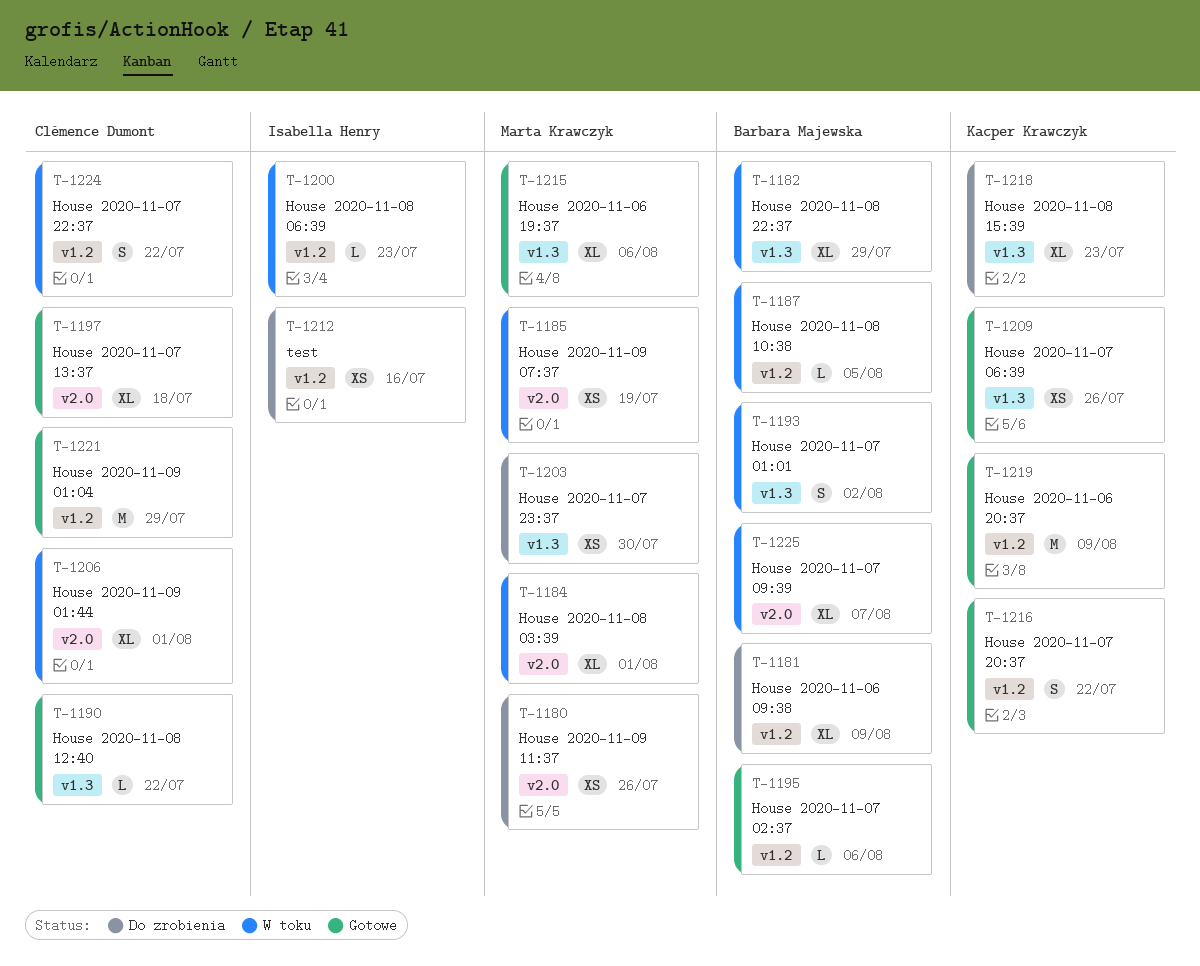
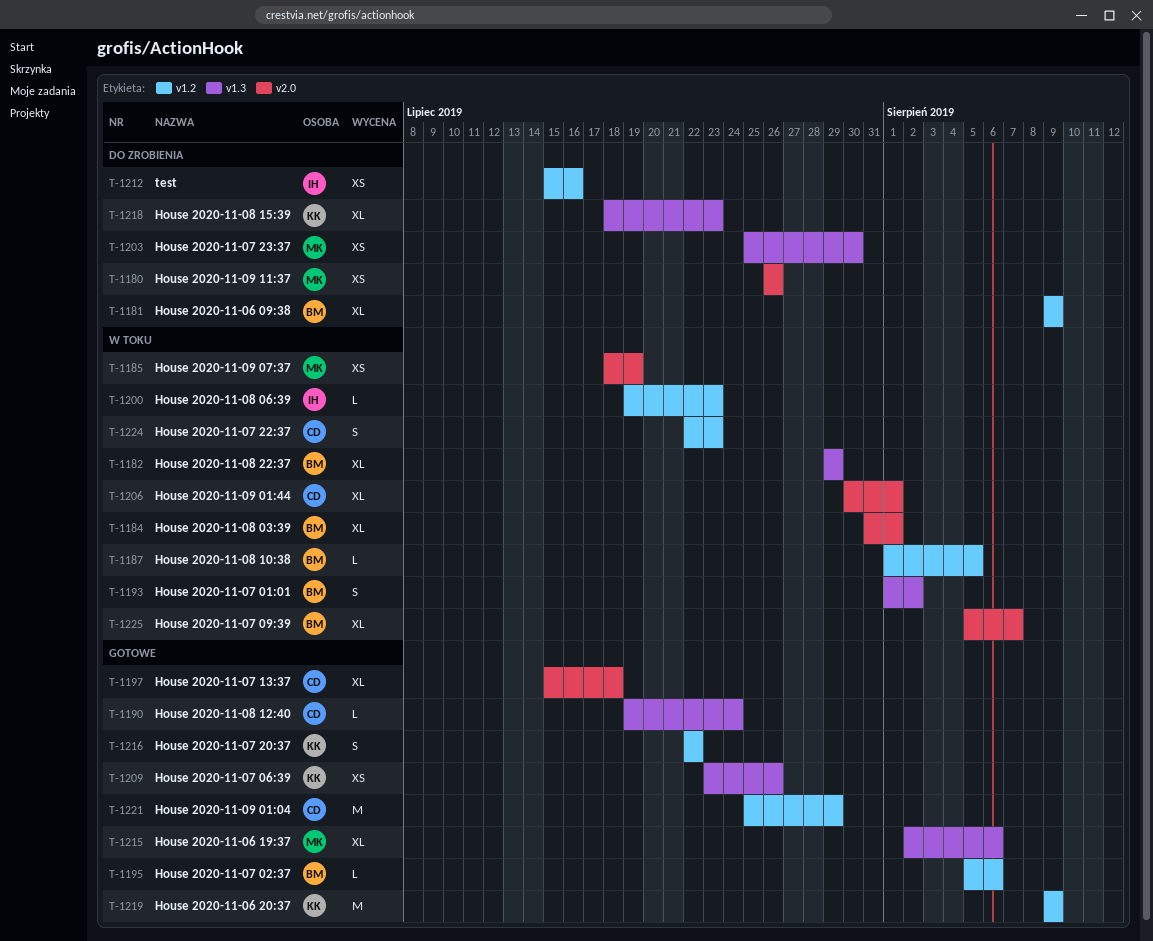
T-1184, owner: Marta Krawczyk -> Barbara Majewska
T-1190, due: Jul 22 -> Jul 24
T-1224, due: Jul 22 -> Jul 23

